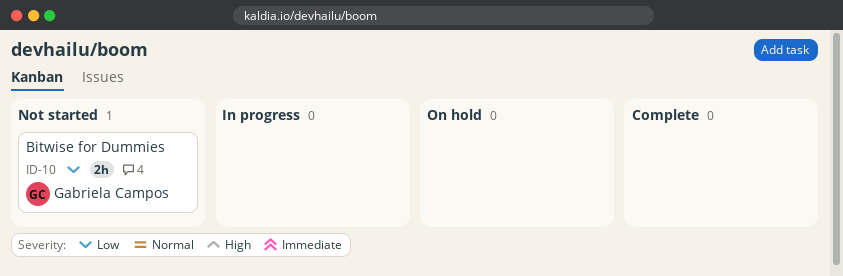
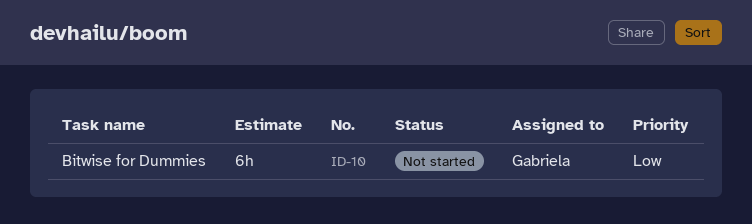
ID-10, estimate: 2h -> 6h

